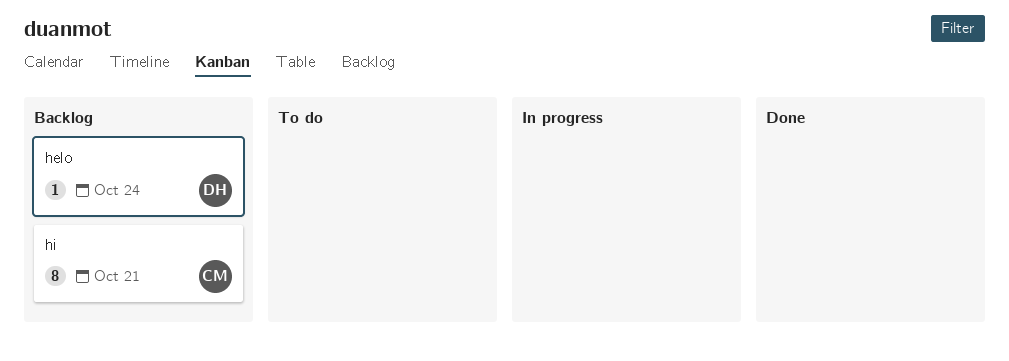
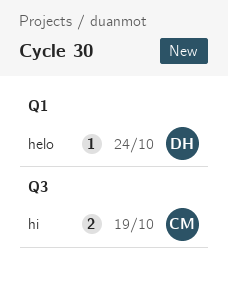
hi, estimate: 8 -> 2
hi, due: Oct 21 -> Oct 19

